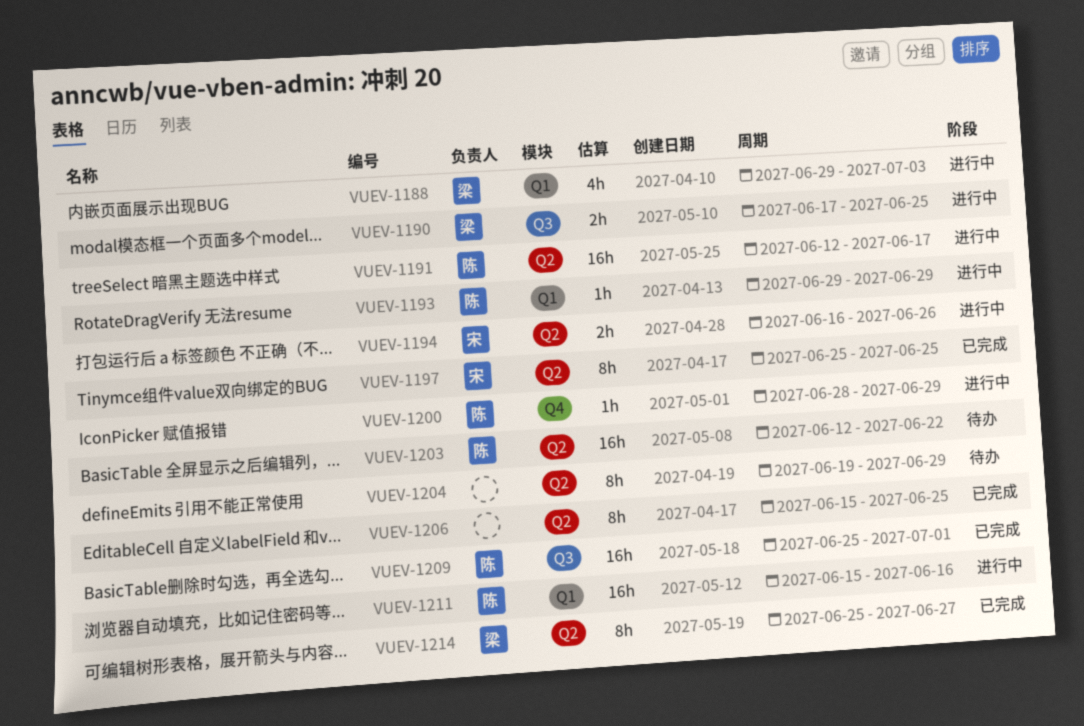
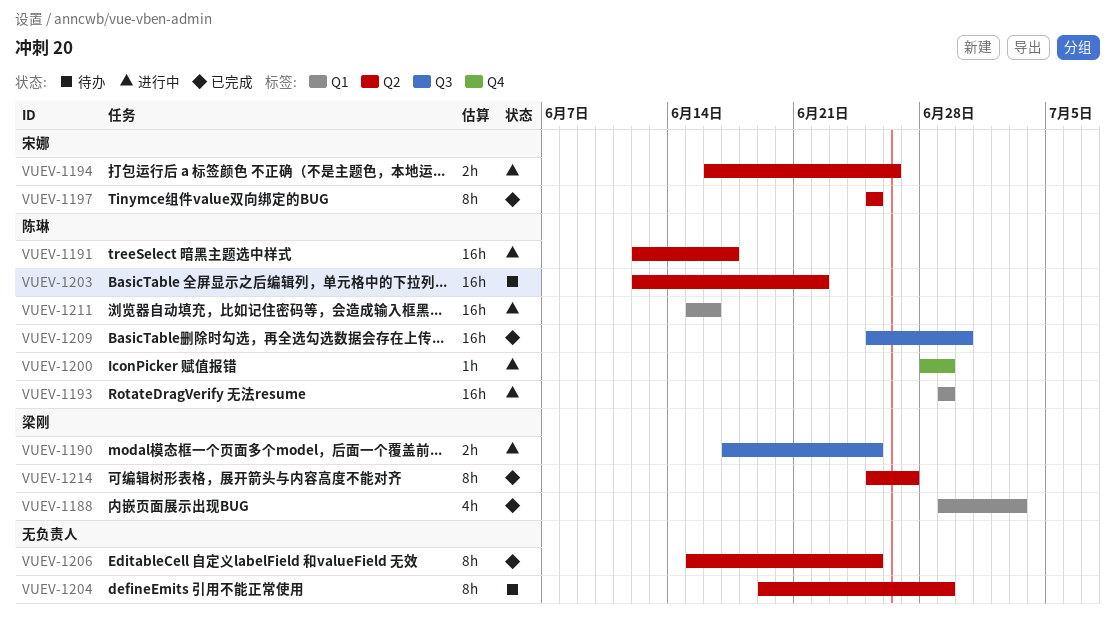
VUEV-1188, status: 进行中 -> 已完成
VUEV-1193, estimate: 1h -> 16h
VUEV-1209, due: Jul 1 -> Jun 30

